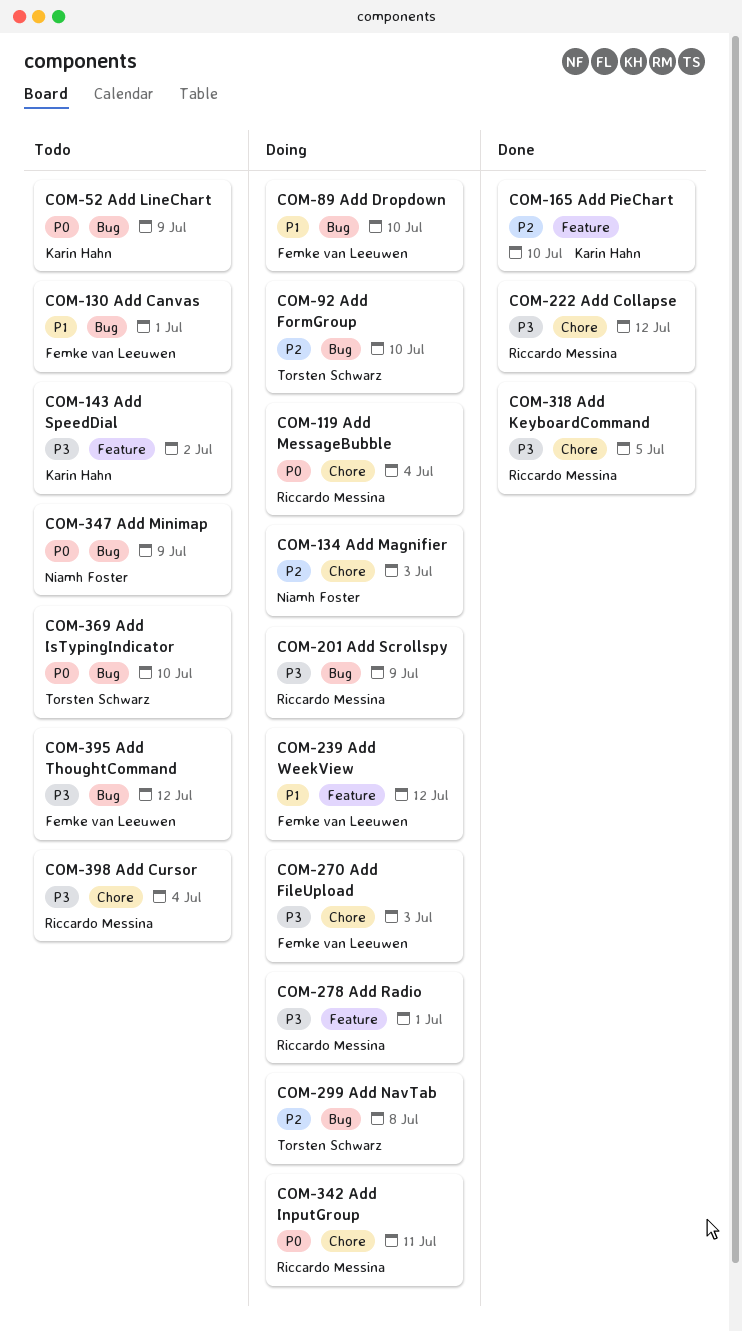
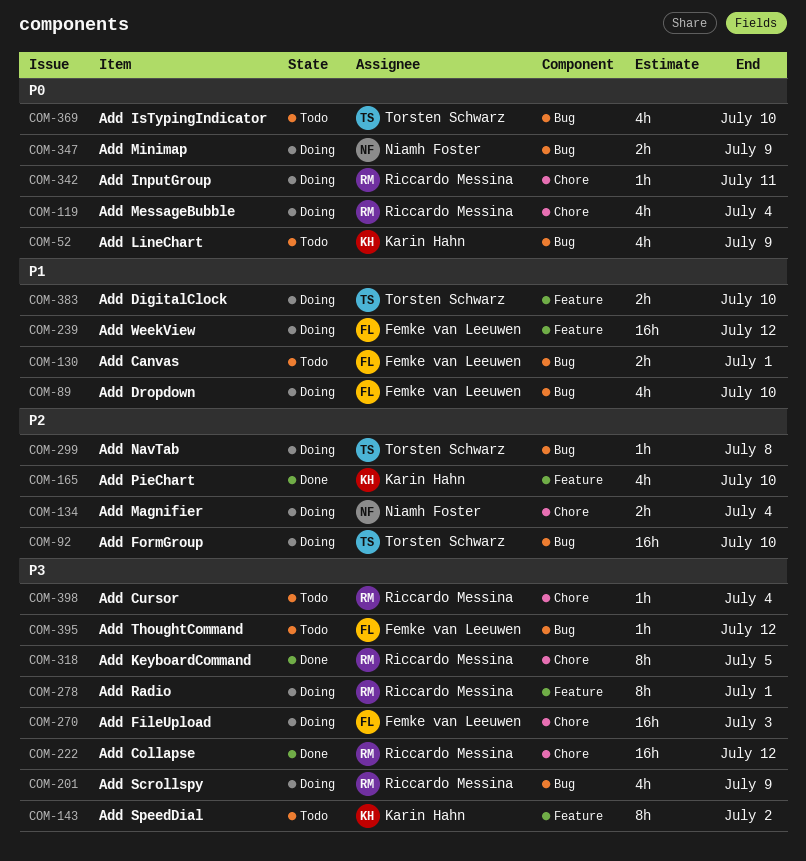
COM-134, due: Jul 3 -> Jul 4
COM-347, status: Todo -> Doing
COM-383: none -> present

